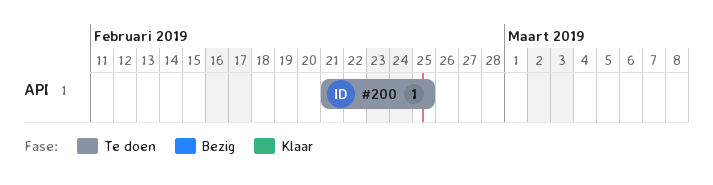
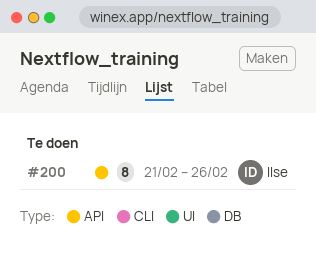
#200, estimate: 1 -> 8
#200, due: Feb 25 -> Feb 26

